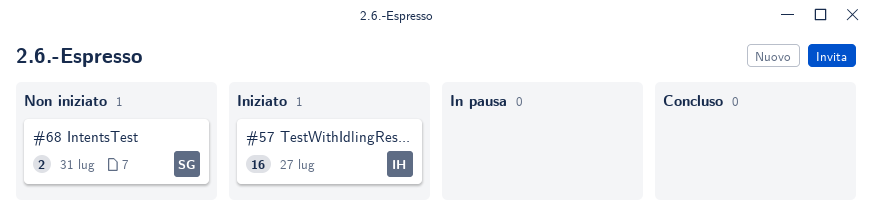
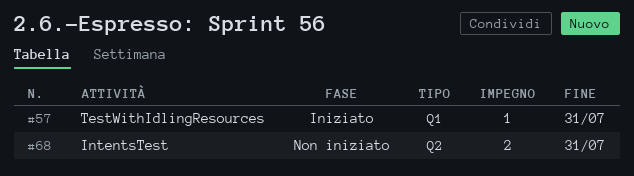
#57, estimate: 16 -> 1
#57, due: Jul 27 -> Jul 31

